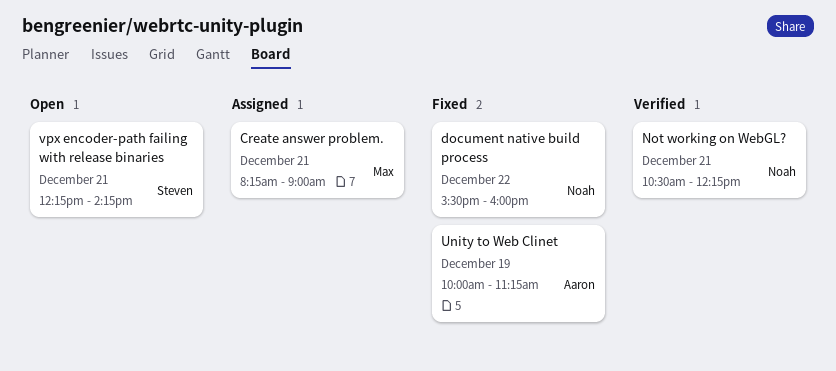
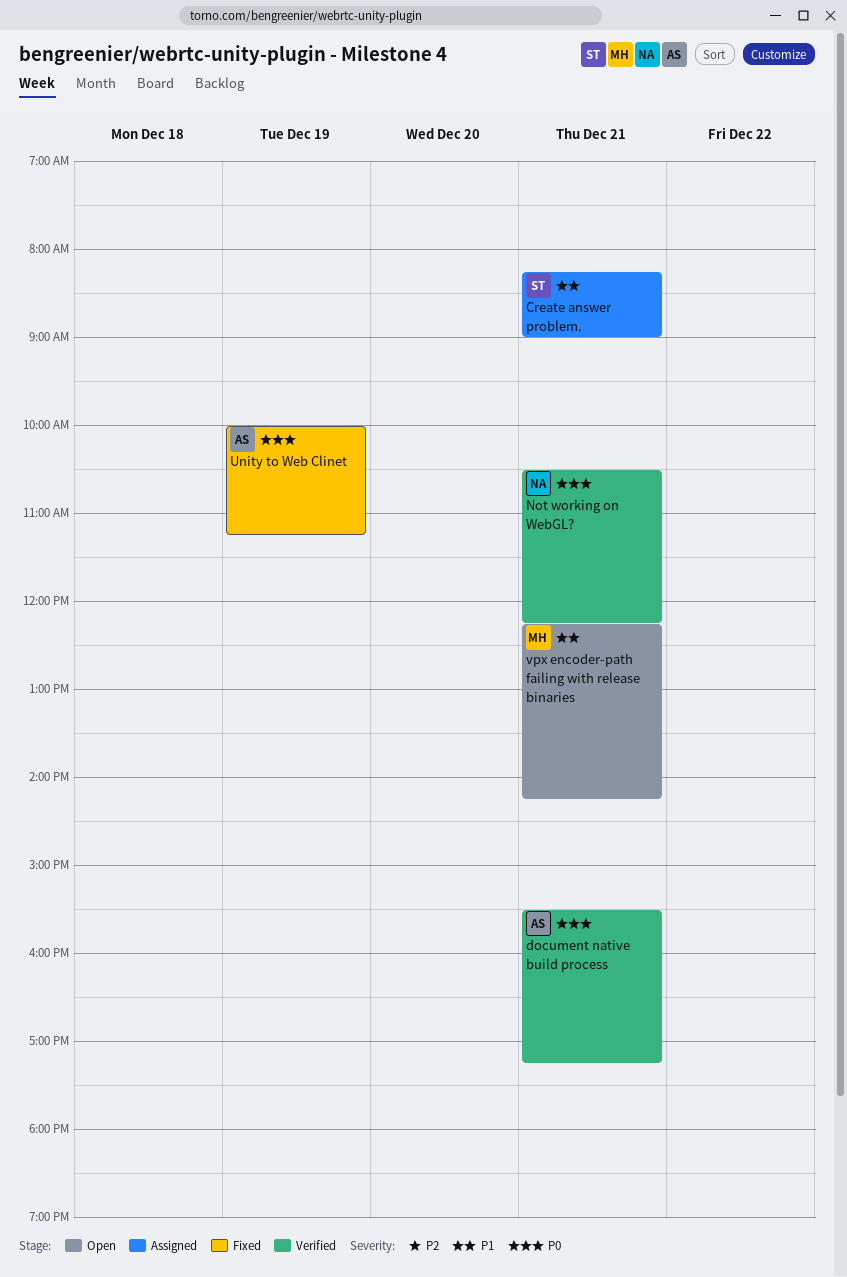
Create answer problem., owner: Max -> Steven
document native build process, status: Fixed -> Verified
document native build process, owner: Noah -> Aaron
document native build process, day: Dec 22 -> Dec 21
document native build process, ends: 16:00 -> 17:15
vpx encoder-path failing with release binaries, owner: Steven -> Max

